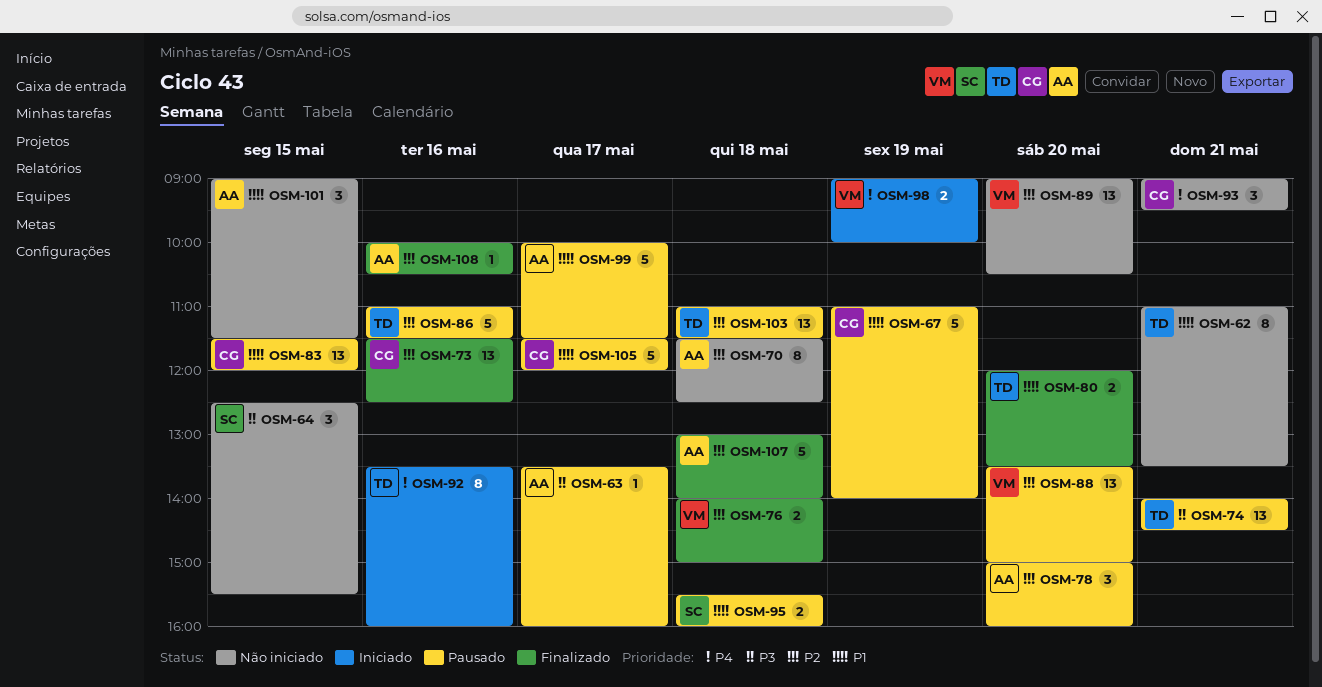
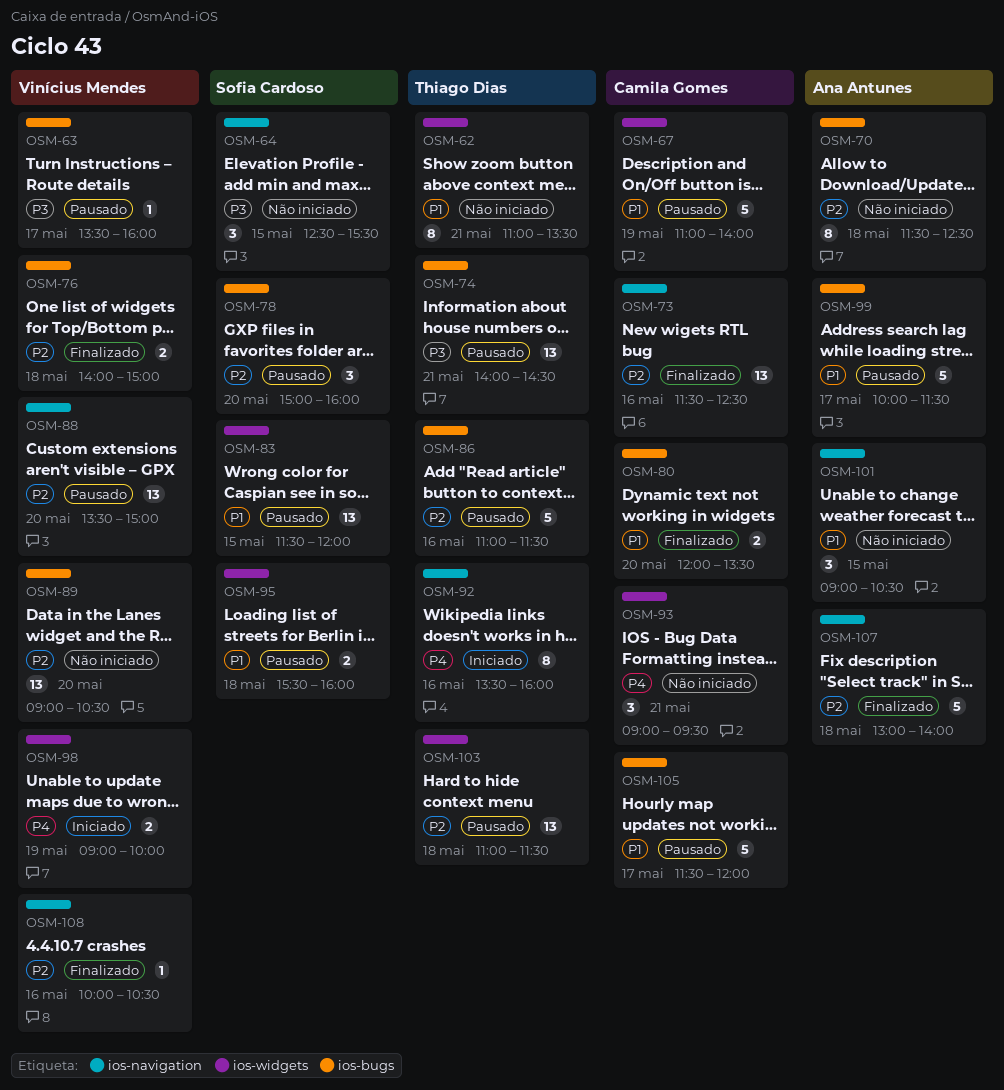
OSM-63, owner: Ana Antunes -> Vinícius Mendes
OSM-78, owner: Ana Antunes -> Sofia Cardoso
OSM-80, owner: Thiago Dias -> Camila Gomes
OSM-83, owner: Camila Gomes -> Sofia Cardoso
OSM-101, ends: 11:30 -> 10:30
OSM-108, owner: Ana Antunes -> Vinícius Mendes

